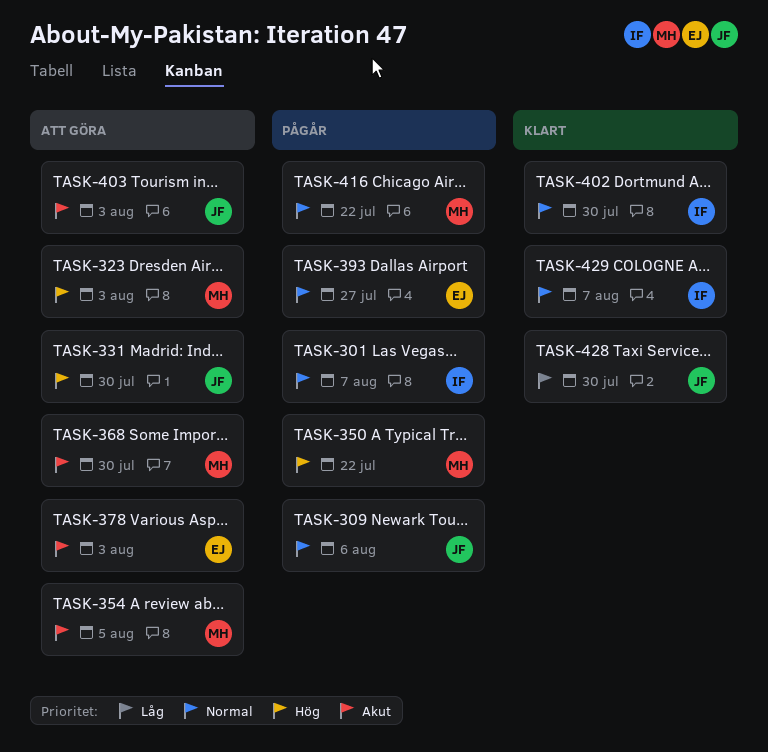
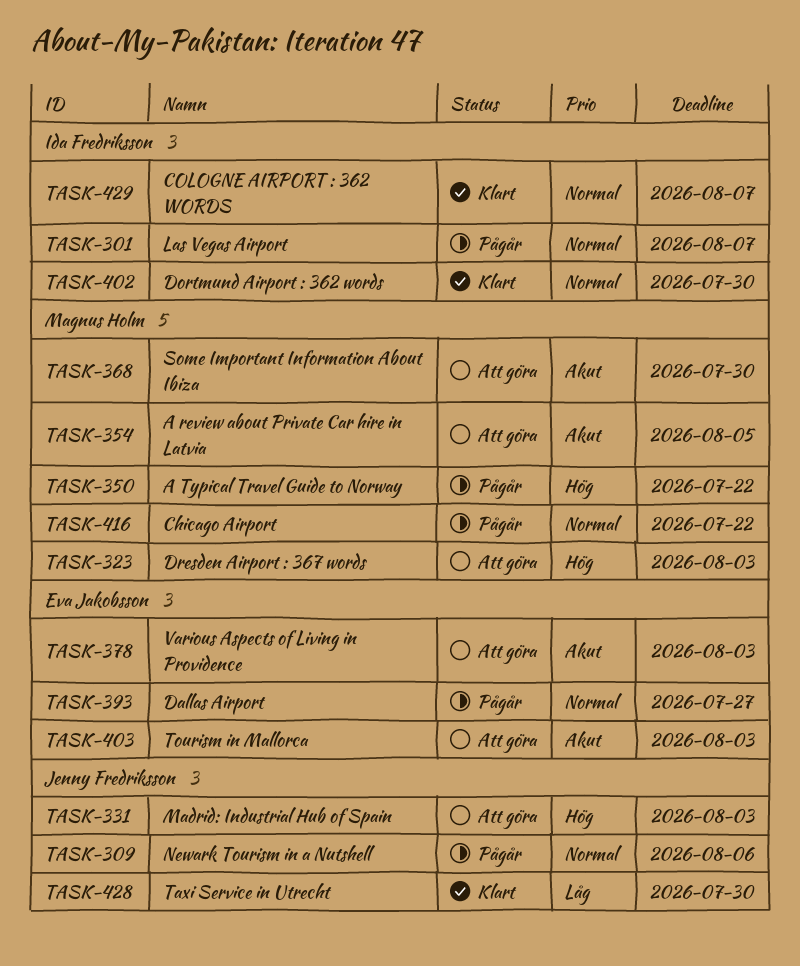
TASK-331, due: Jul 30 -> Aug 3
TASK-403, owner: Jenny Fredriksson -> Eva Jakobsson

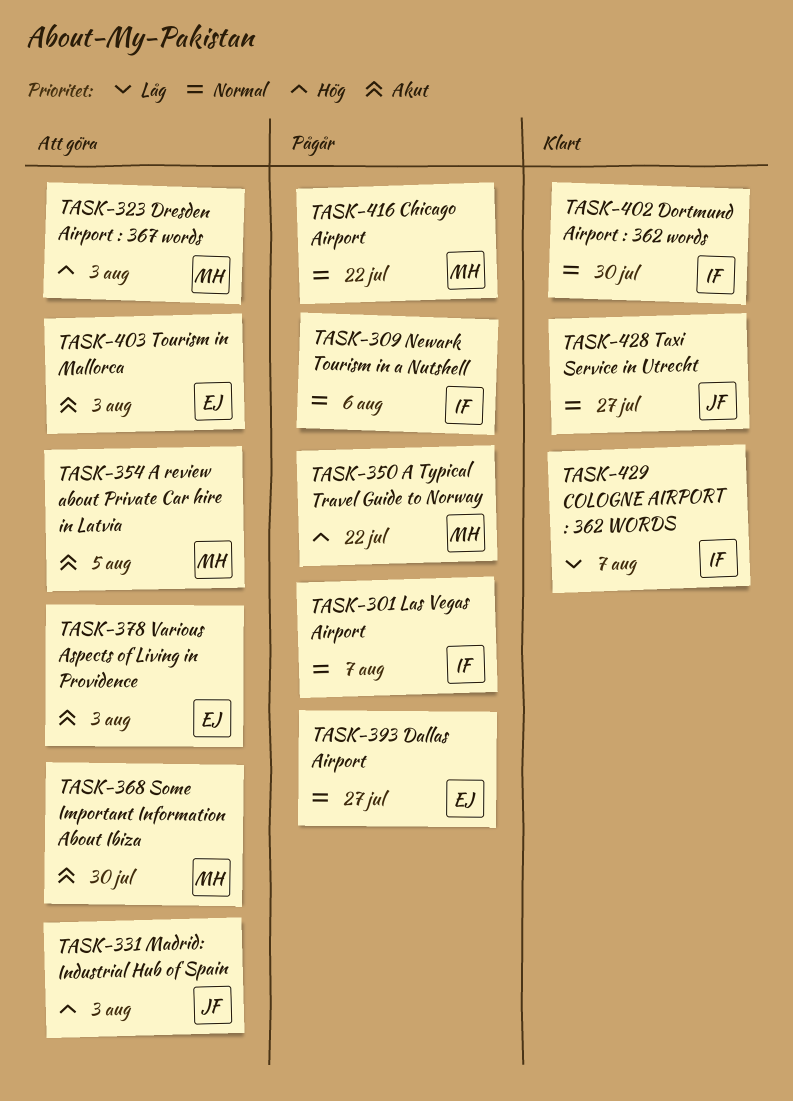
TASK-309, owner: Jenny Fredriksson -> Ida Fredriksson
TASK-428, priority: Låg -> Normal
TASK-428, due: Jul 30 -> Jul 27
TASK-429, priority: Normal -> Låg

